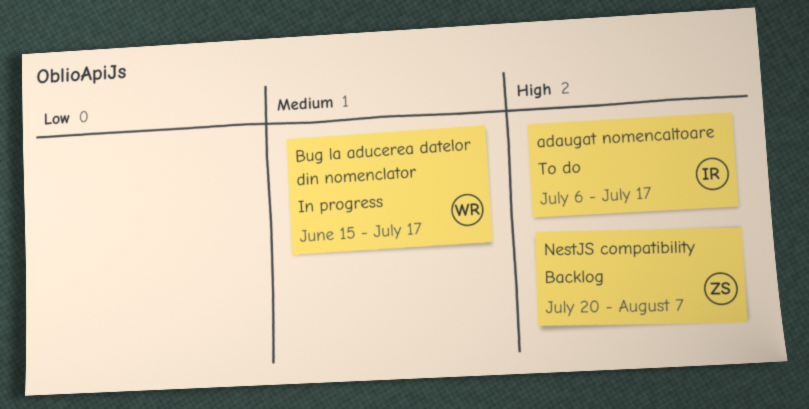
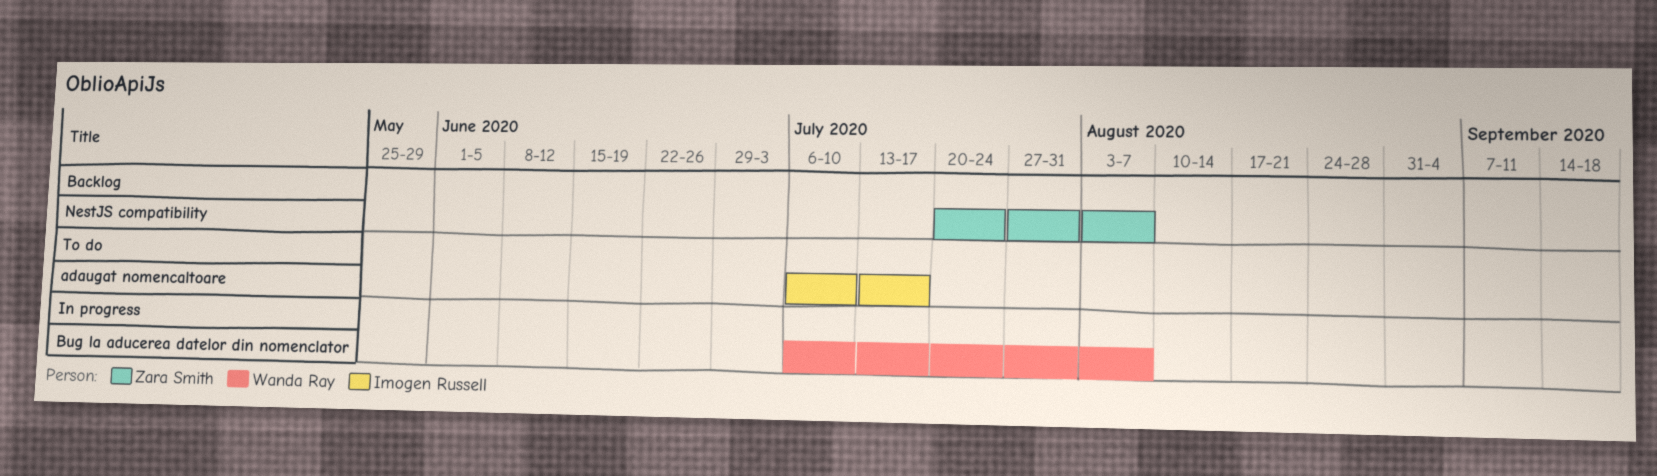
Bug la aducerea datelor din nomenclator, start: Jun 15 -> Jul 6
Bug la aducerea datelor din nomenclator, due: Jul 17 -> Aug 7

